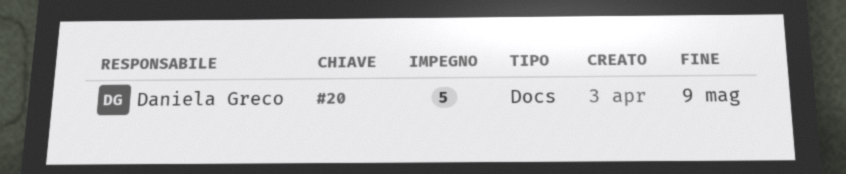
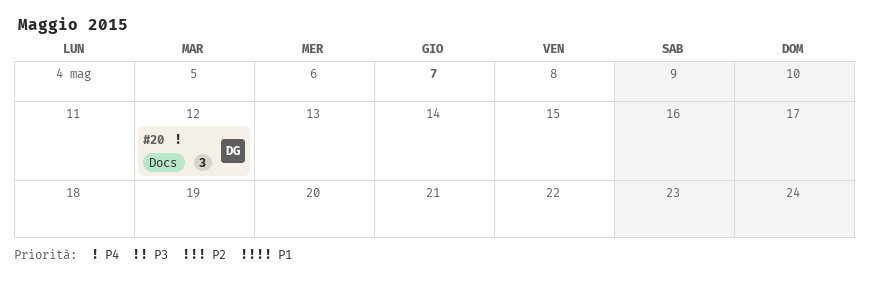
#20, estimate: 5 -> 3
#20, due: May 9 -> May 12

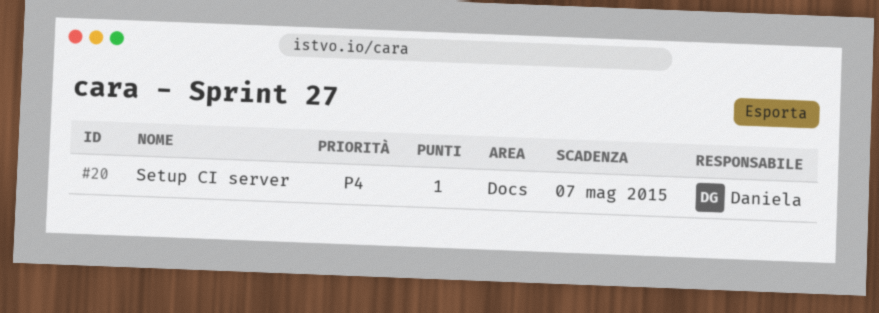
#20, estimate: 3 -> 1
#20, due: May 12 -> May 7

